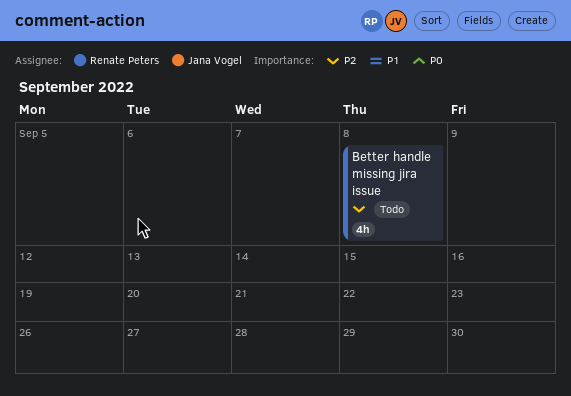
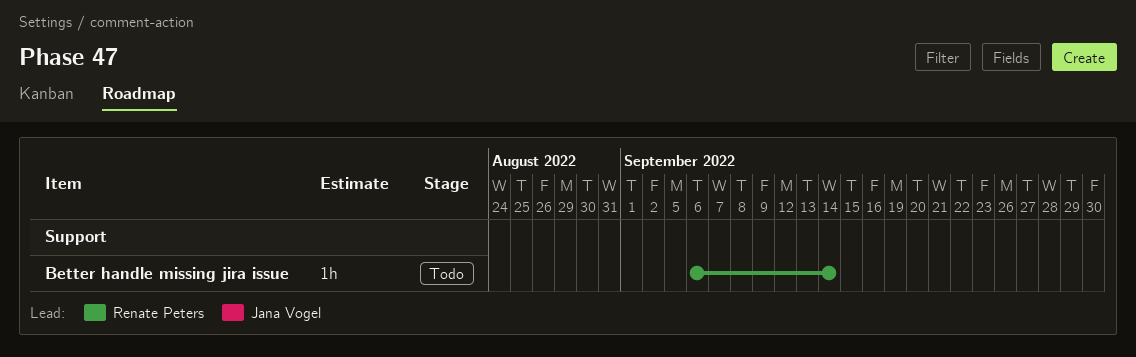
Better handle missing jira issue, estimate: 4h -> 1h
Better handle missing jira issue, due: Sep 8 -> Sep 14

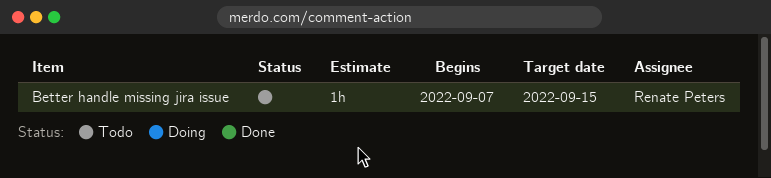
Better handle missing jira issue, start: Sep 6 -> Sep 7
Better handle missing jira issue, due: Sep 14 -> Sep 15

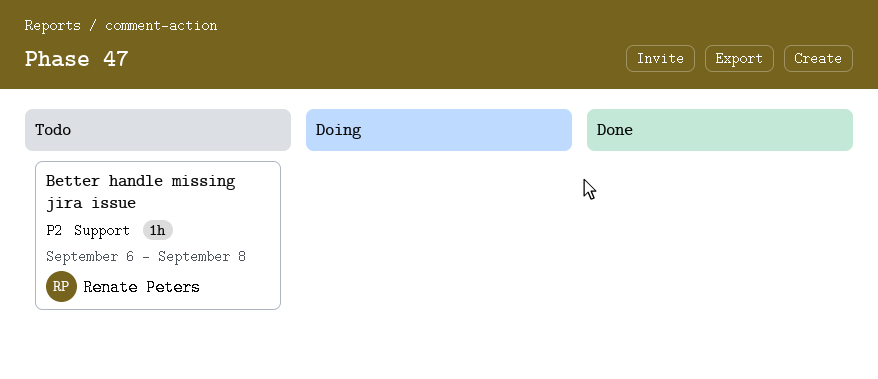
Better handle missing jira issue, start: Sep 7 -> Sep 6
Better handle missing jira issue, due: Sep 15 -> Sep 8

